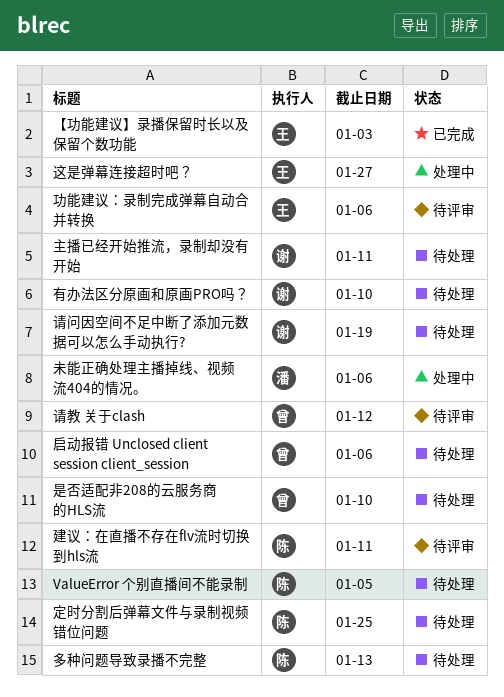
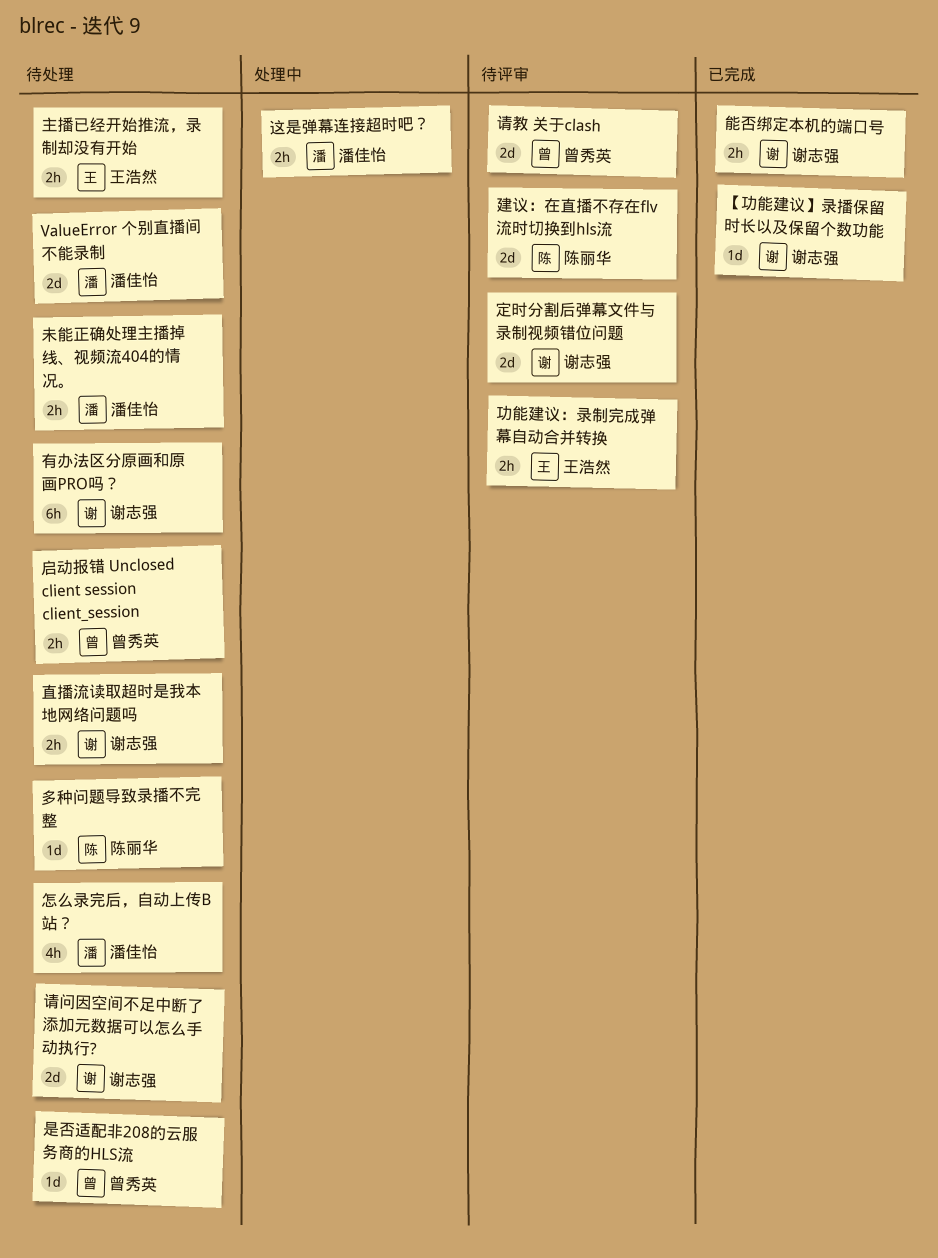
ValueError 个别直播间不能录制, owner: 陈丽华 -> 潘佳怡
【功能建议】录播保留时长以及保留个数功能, owner: 王浩然 -> 谢志强
主播已经开始推流，录制却没有开始, owner: 谢志强 -> 王浩然
定时分割后弹幕文件与录制视频错位问题, status: 待处理 -> 待评审
定时分割后弹幕文件与录制视频错位问题, owner: 陈丽华 -> 谢志强
怎么录完后，自动上传B站？: none -> present
未能正确处理主播掉线、视频流404的情况。, status: 处理中 -> 待处理
直播流读取超时是我本地网络问题吗: none -> present
能否绑定本机的端口号: none -> present
这是弹幕连接超时吧？, owner: 王浩然 -> 潘佳怡

